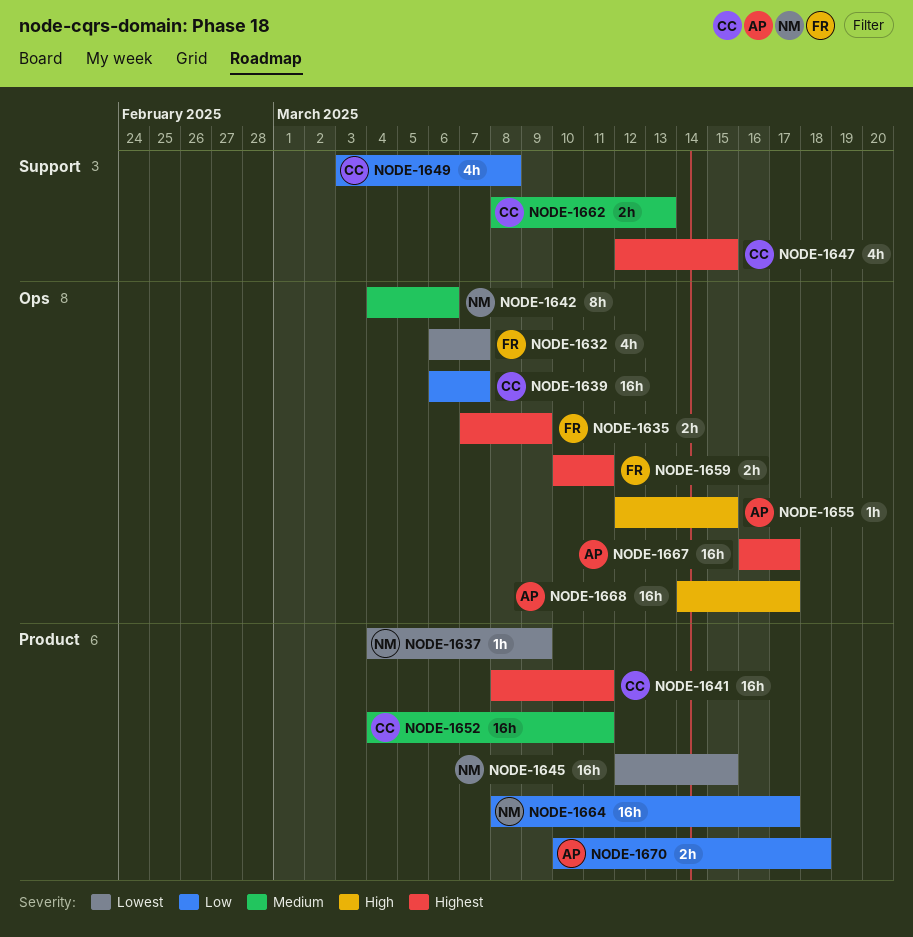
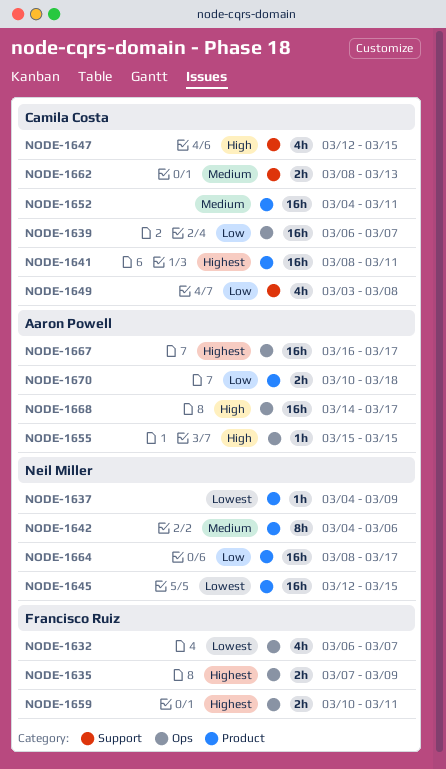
NODE-1642, label: Ops -> Product
NODE-1647, priority: Highest -> High
NODE-1655, start: Mar 12 -> Mar 15

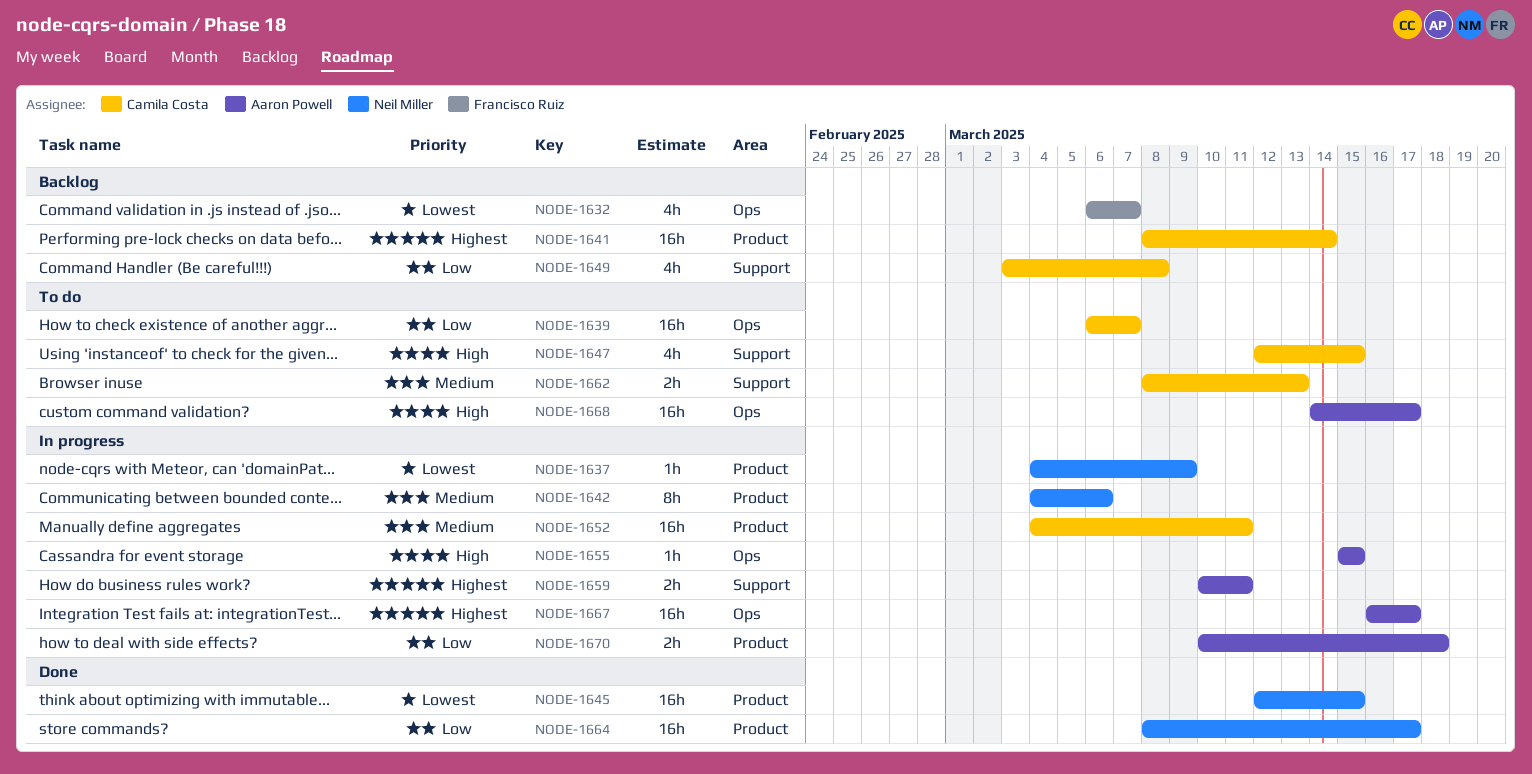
NODE-1635: present -> none
NODE-1641, due: Mar 11 -> Mar 14
NODE-1659, owner: Francisco Ruiz -> Aaron Powell
NODE-1659, label: Ops -> Support

